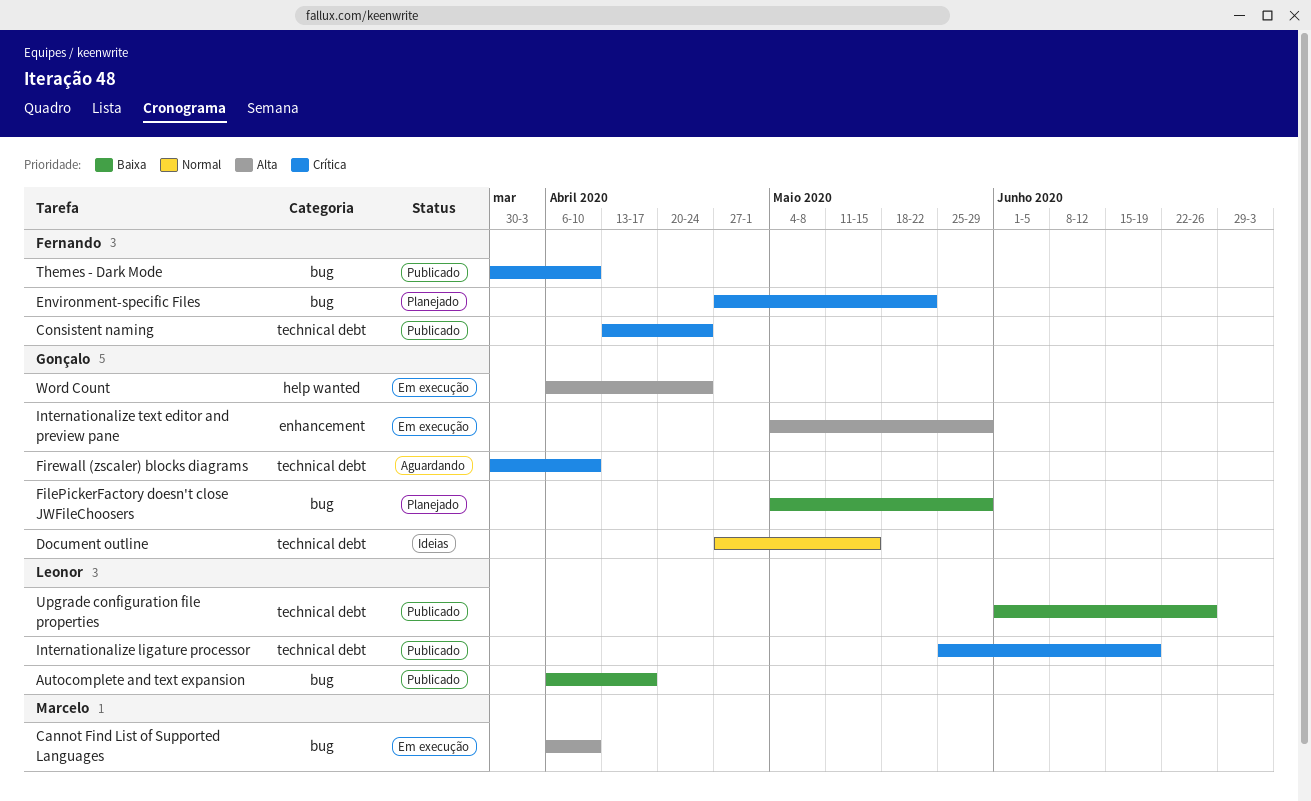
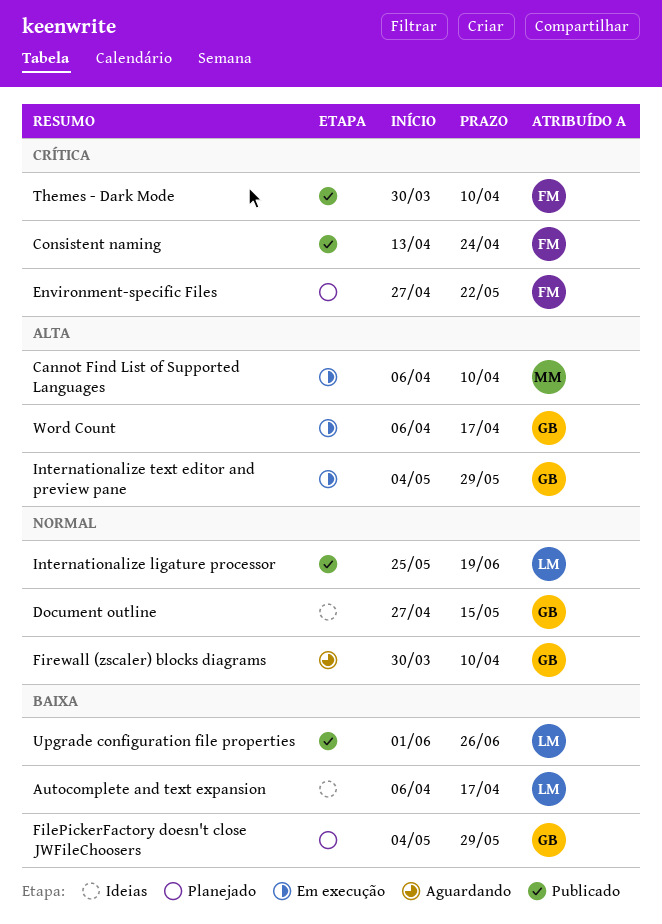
Autocomplete and text expansion, status: Publicado -> Ideias
Firewall (zscaler) blocks diagrams, priority: Crítica -> Normal
Internationalize ligature processor, priority: Crítica -> Normal
Word Count, due: Apr 24 -> Apr 17

